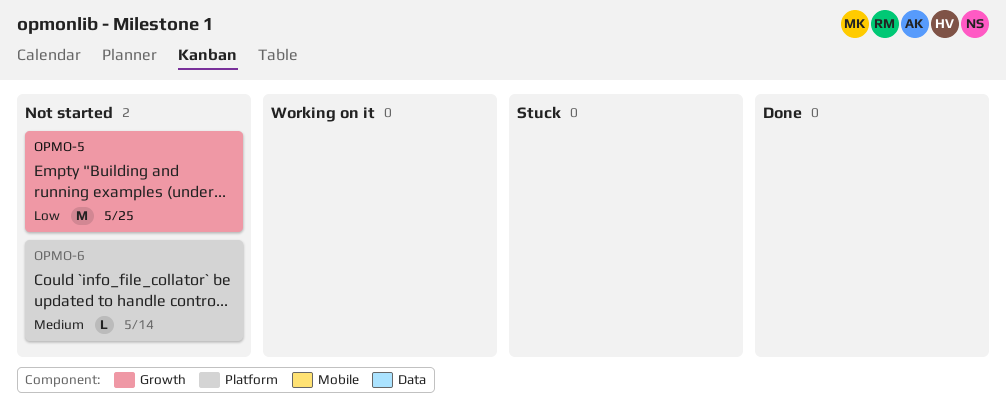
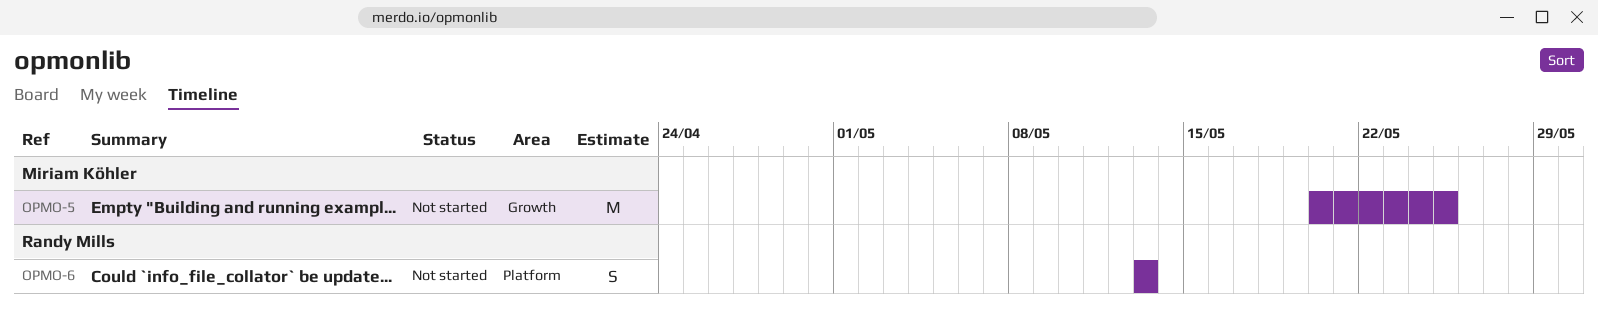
OPMO-6, estimate: L -> S
OPMO-6, due: May 14 -> May 13

